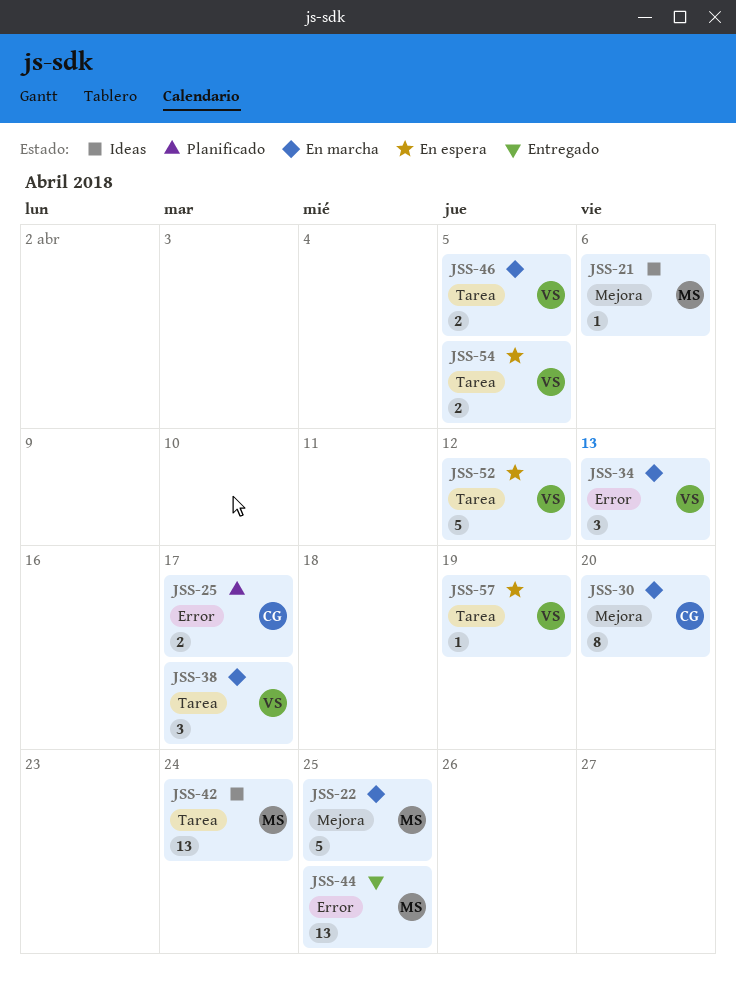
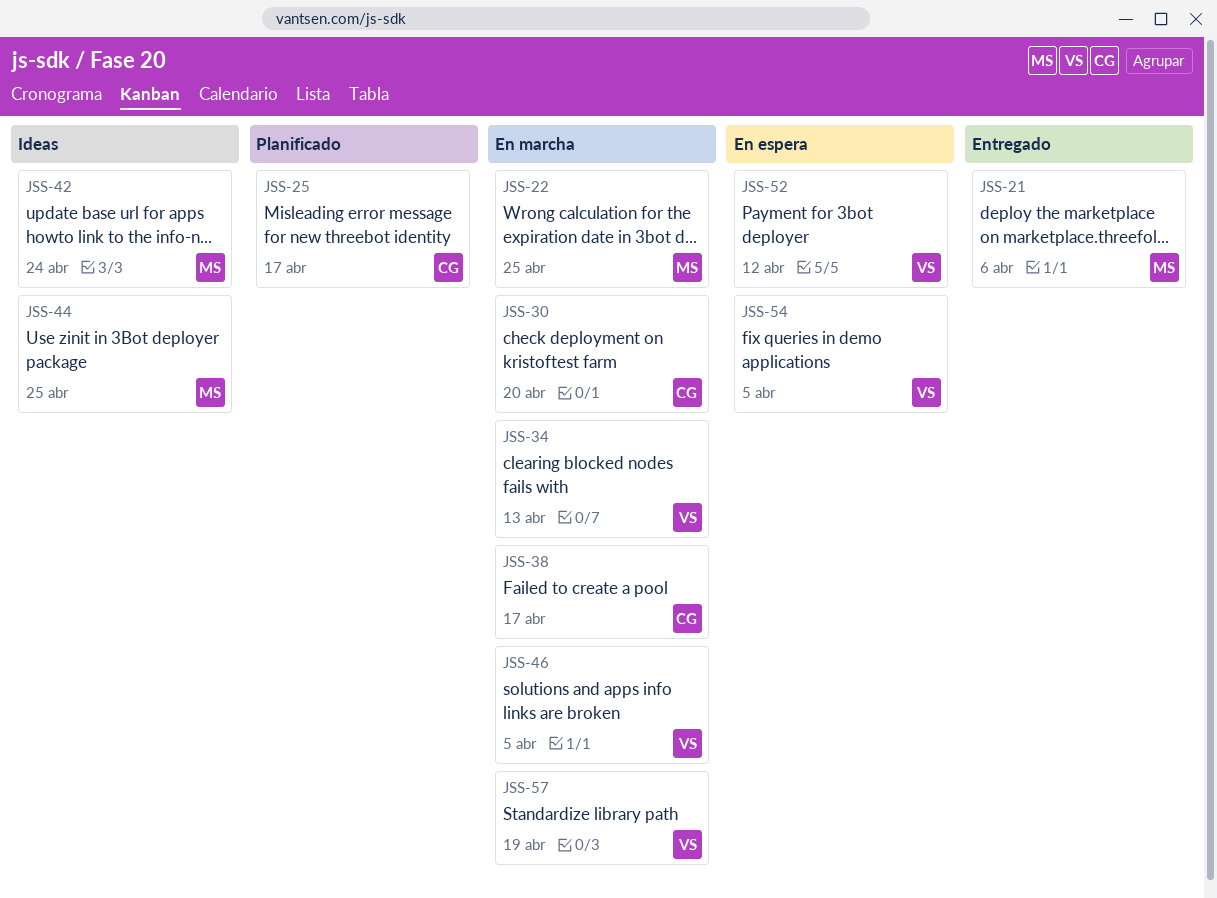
JSS-21, status: Ideas -> Entregado
JSS-38, owner: VS -> CG
JSS-44, status: Entregado -> Ideas
JSS-57, status: En espera -> En marcha

